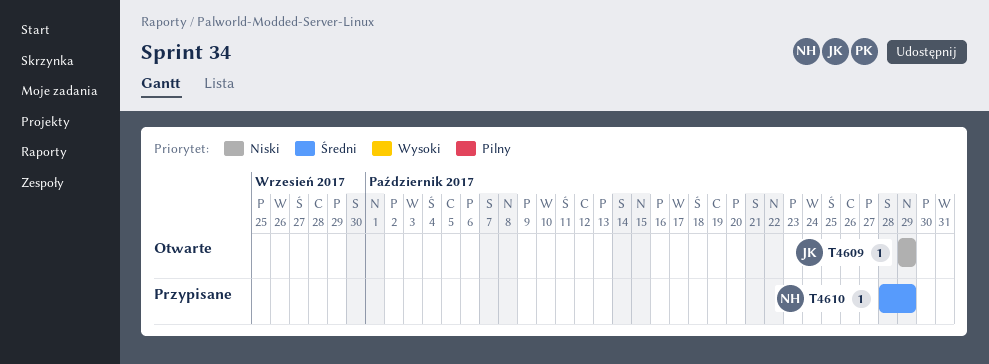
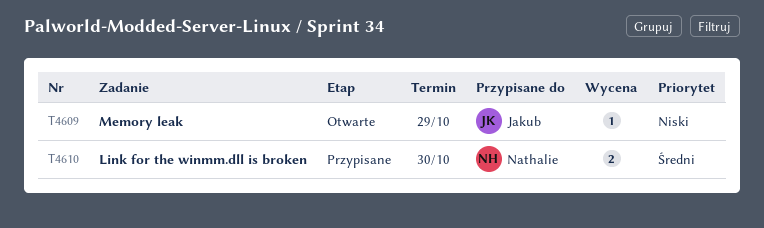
T4610, estimate: 1 -> 2
T4610, due: Oct 29 -> Oct 30

